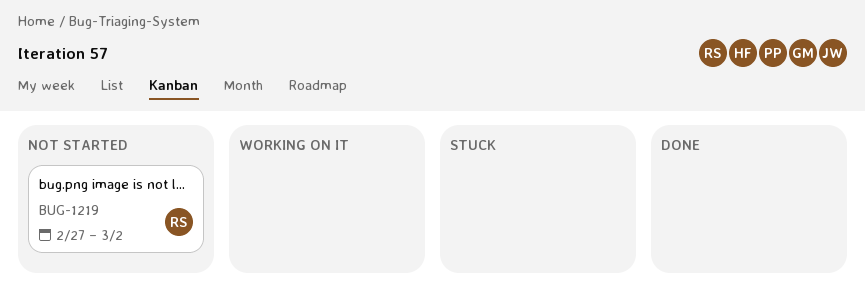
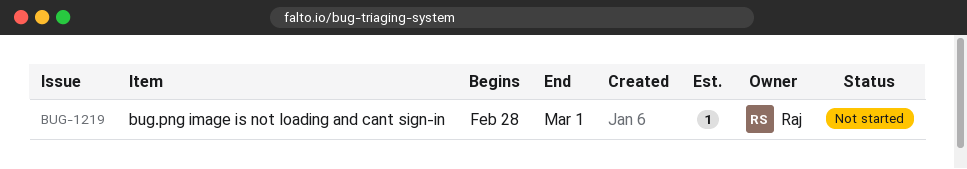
BUG-1219, start: Feb 27 -> Feb 28
BUG-1219, due: Mar 2 -> Mar 1

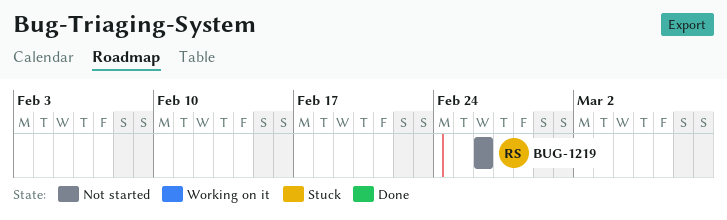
BUG-1219, start: Feb 28 -> Feb 26
BUG-1219, due: Mar 1 -> Feb 26

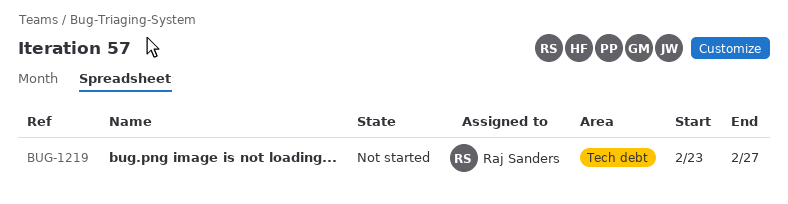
BUG-1219, start: Feb 26 -> Feb 23
BUG-1219, due: Feb 26 -> Feb 27

